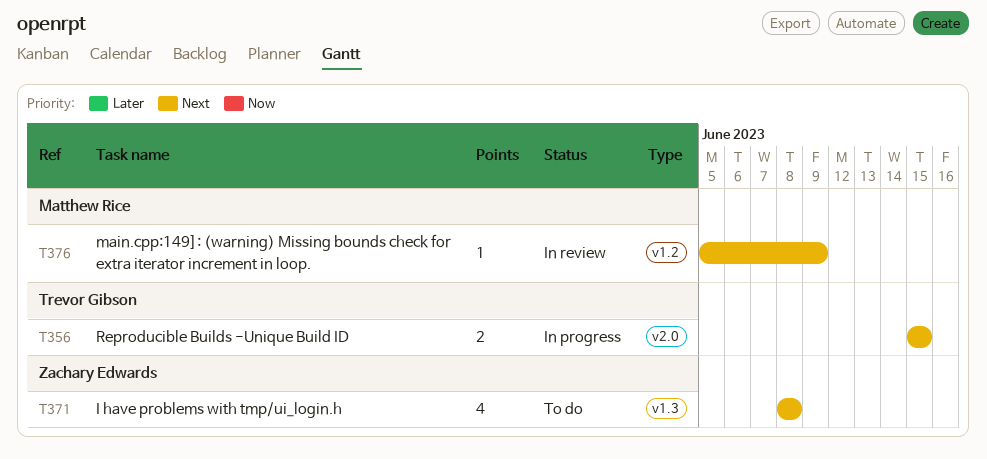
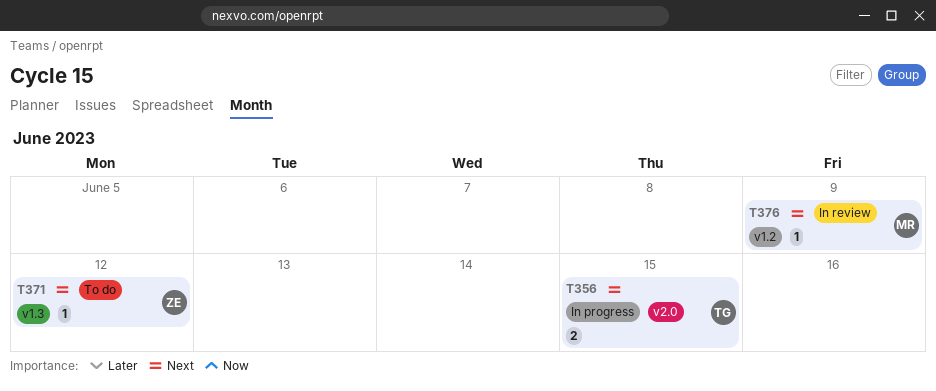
T371, estimate: 4 -> 1
T371, due: Jun 8 -> Jun 12

